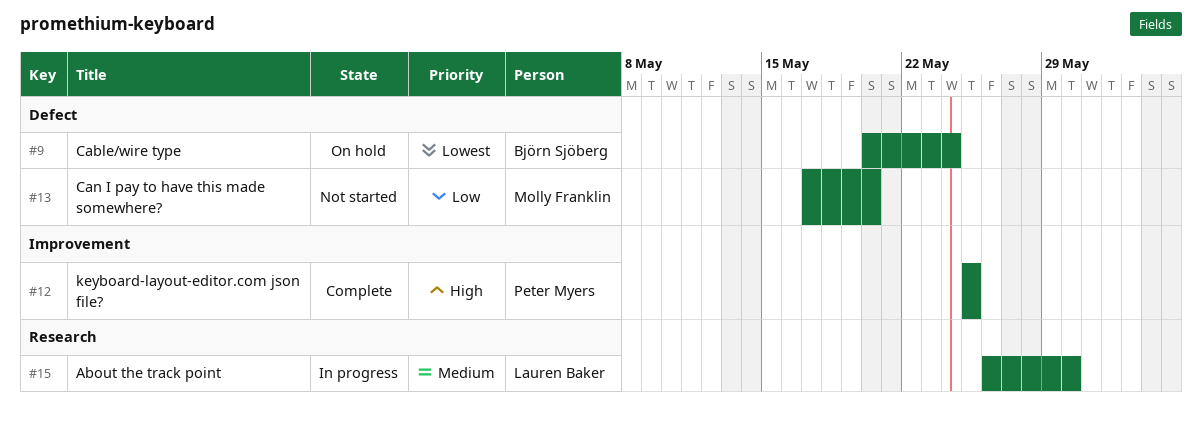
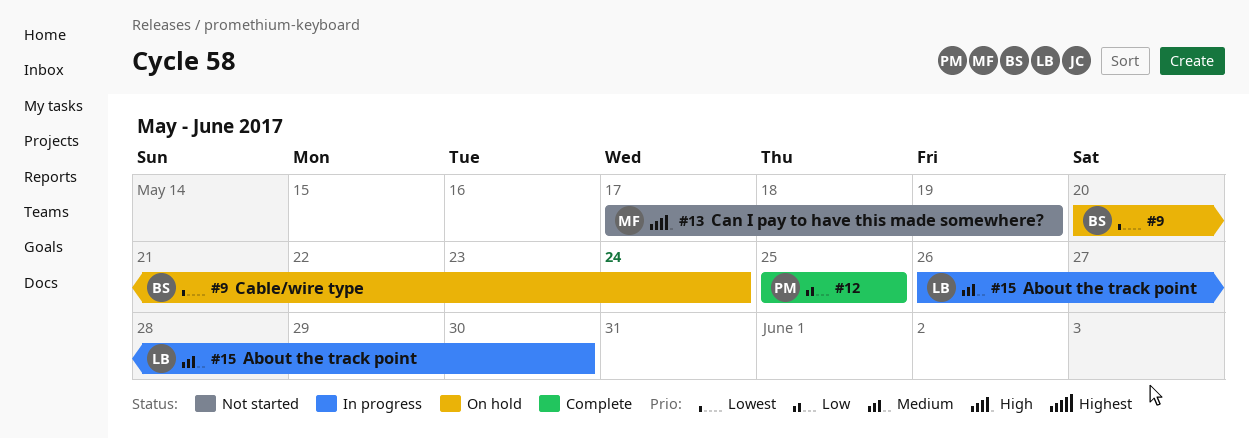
#12, priority: High -> Low
#13, priority: Low -> High
#13, due: May 20 -> May 19

